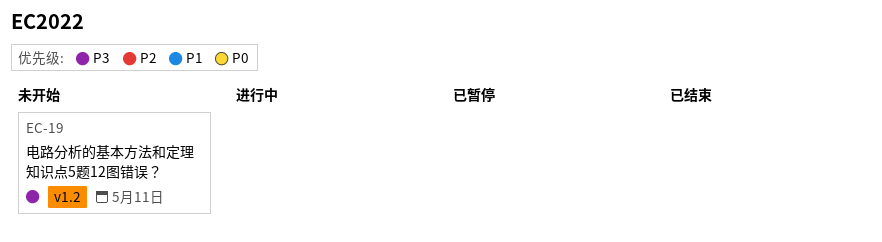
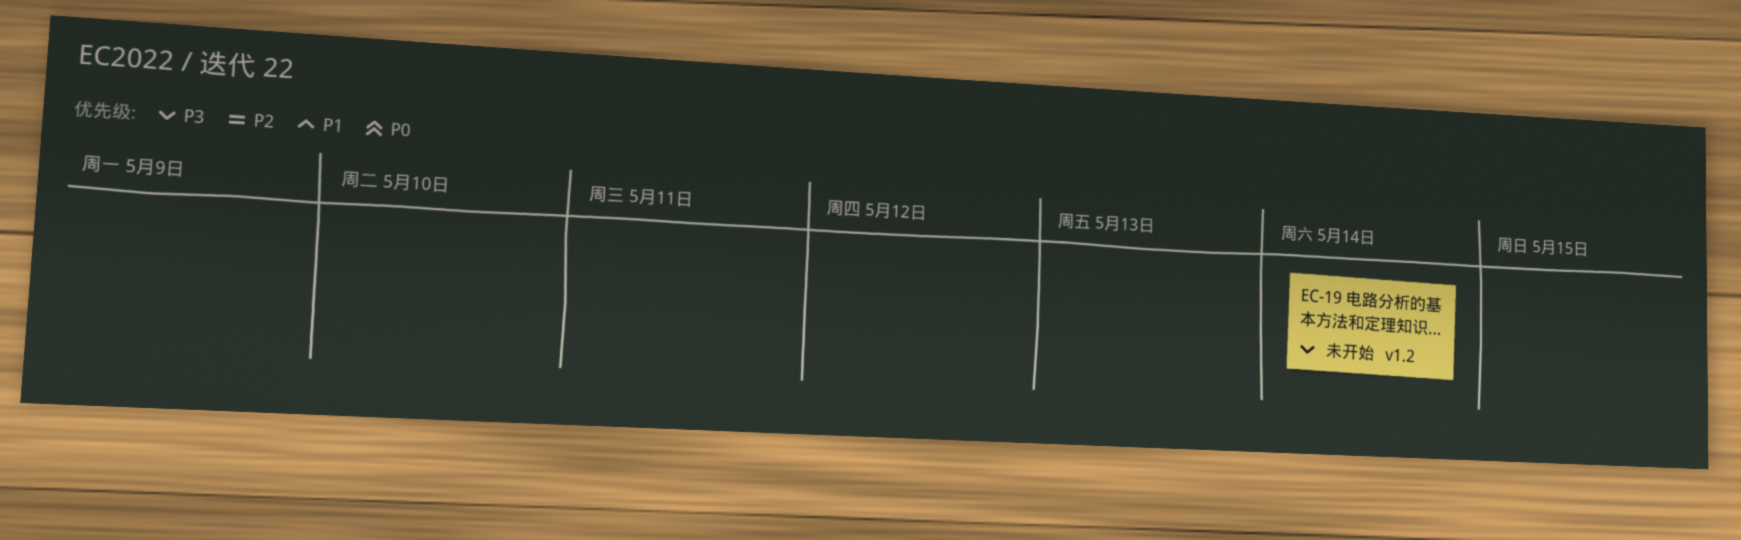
EC-19, due: May 11 -> May 14

